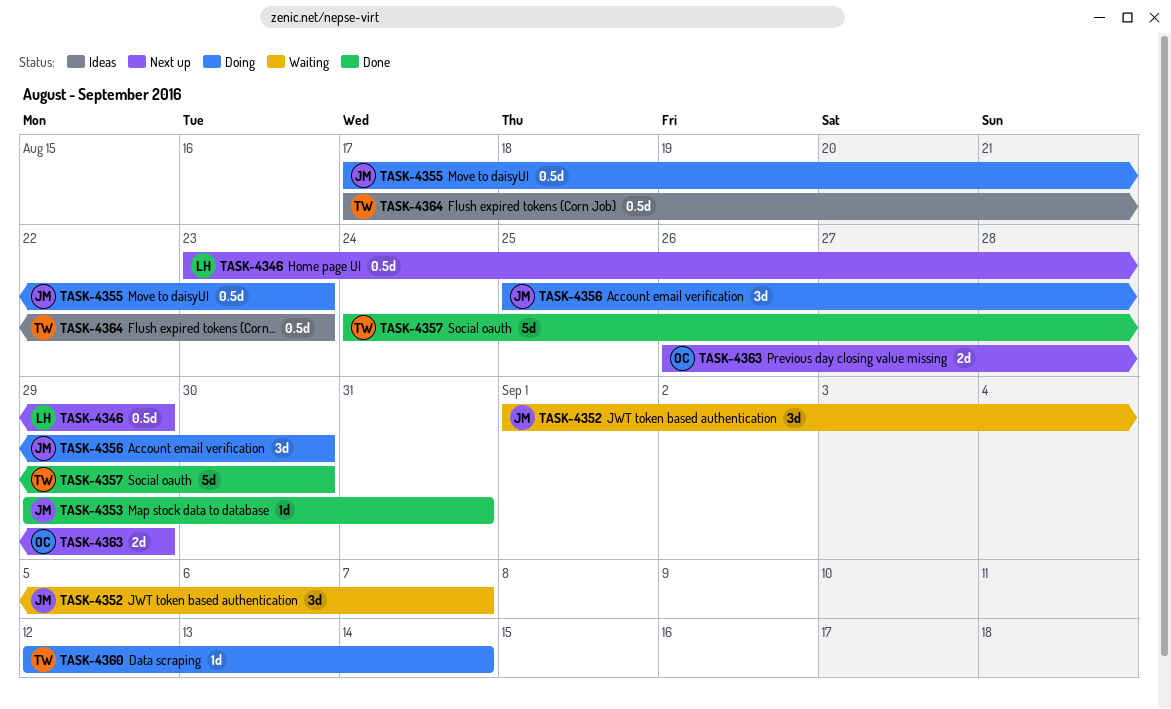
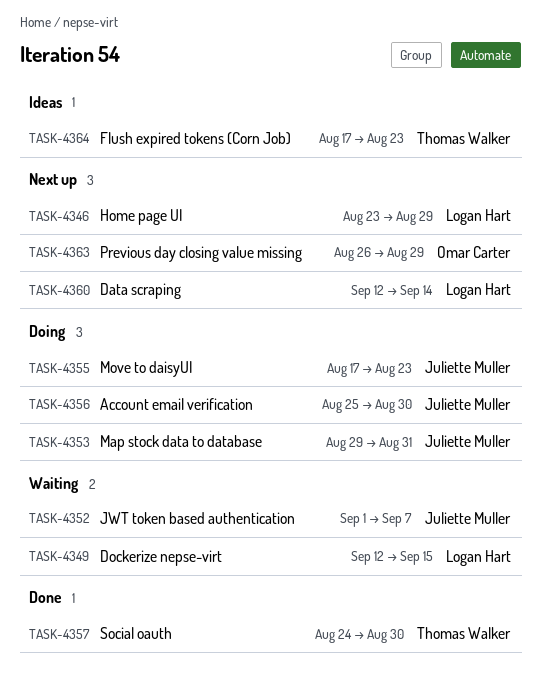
TASK-4349: none -> present
TASK-4353, status: Done -> Doing
TASK-4360, status: Doing -> Next up
TASK-4360, owner: Thomas Walker -> Logan Hart

